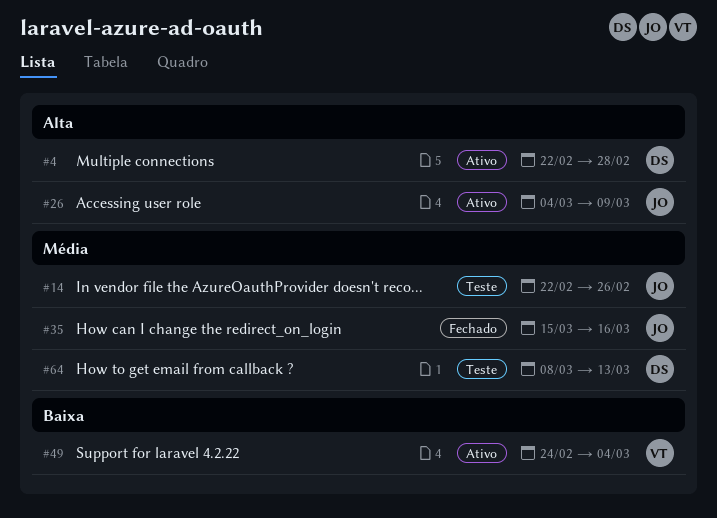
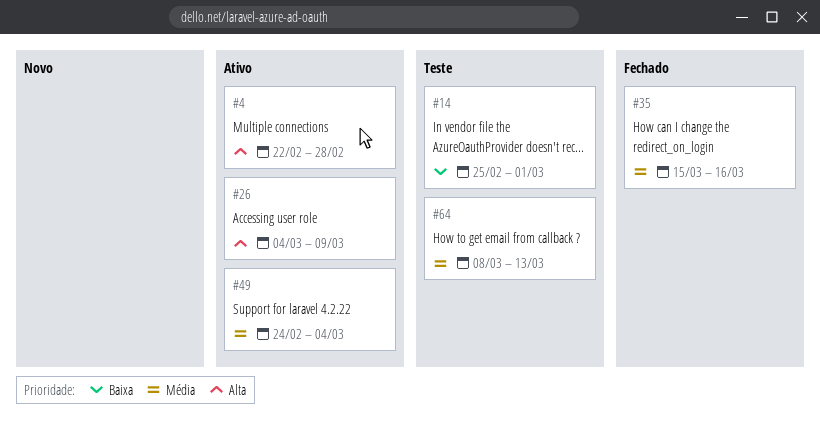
#14, priority: Média -> Baixa
#14, start: Feb 22 -> Feb 25
#14, due: Feb 26 -> Mar 1
#49, priority: Baixa -> Média

